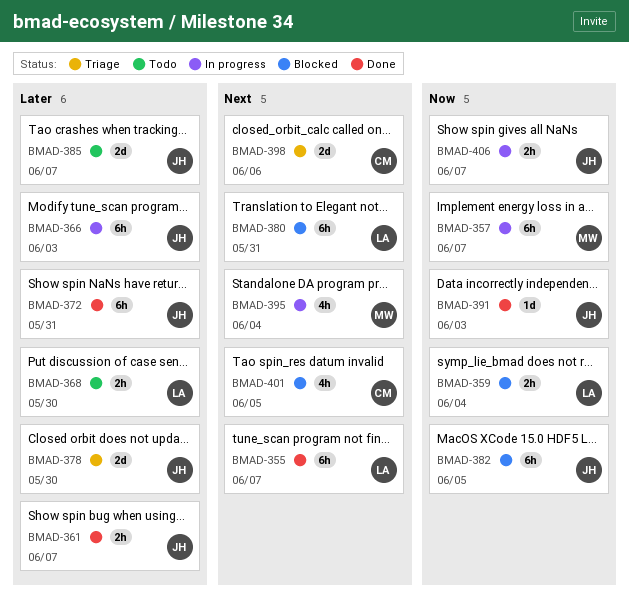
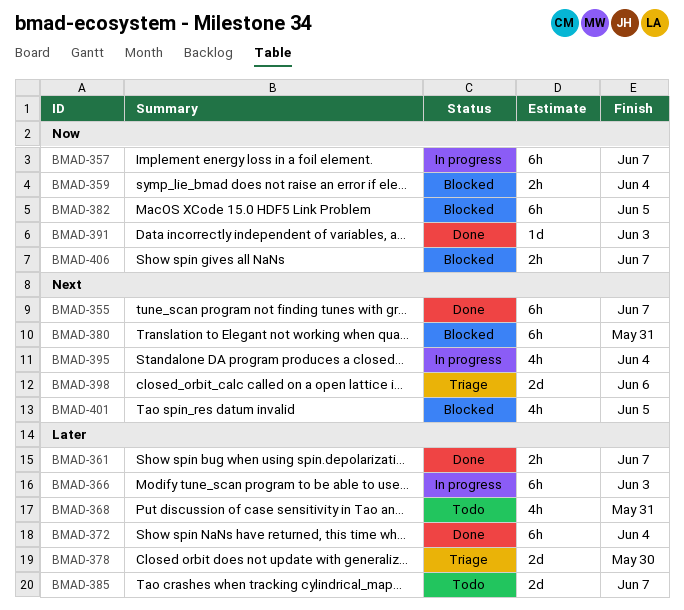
BMAD-368, estimate: 2h -> 4h
BMAD-368, due: May 30 -> May 31
BMAD-372, due: May 31 -> Jun 4
BMAD-406, status: In progress -> Blocked

